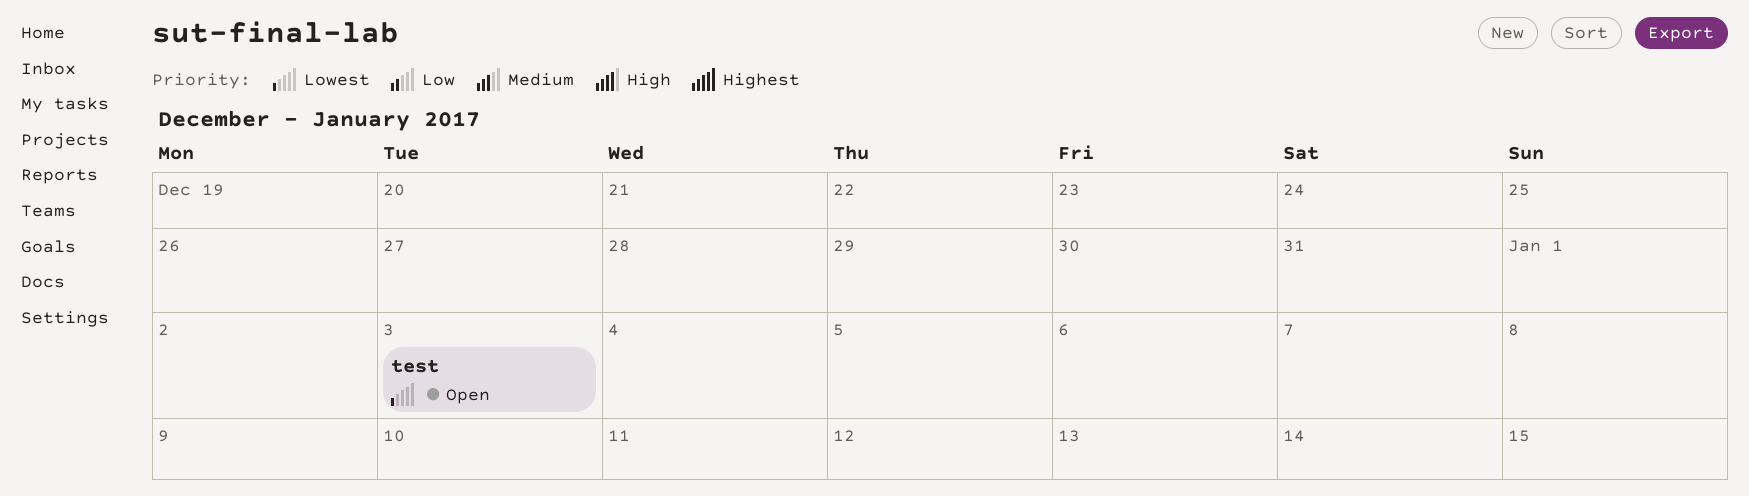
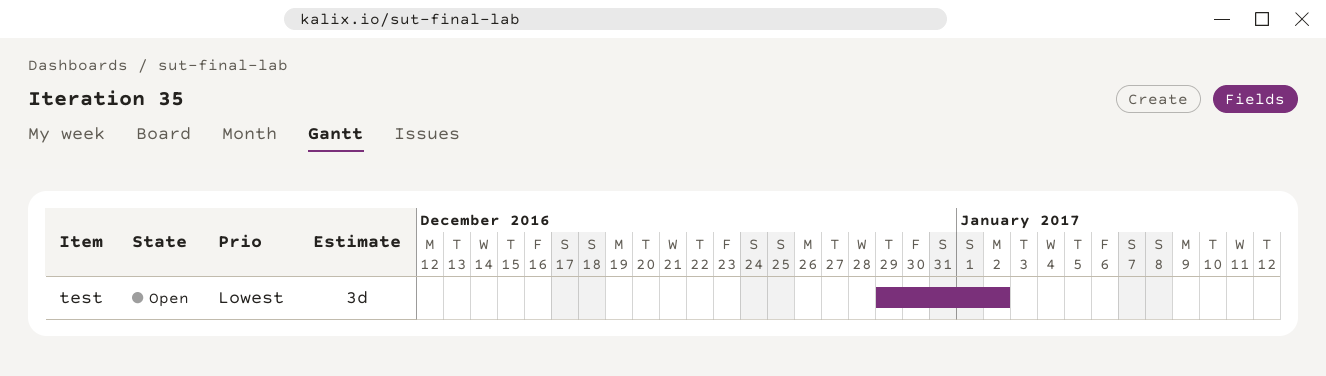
test, due: Jan 3 -> Jan 2

